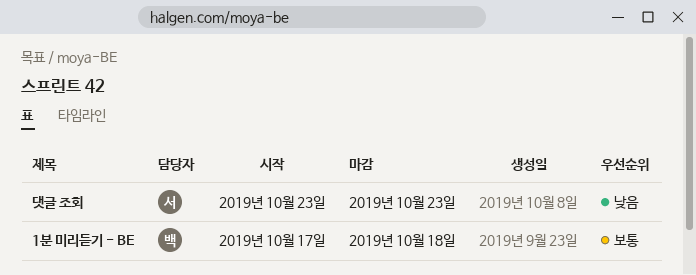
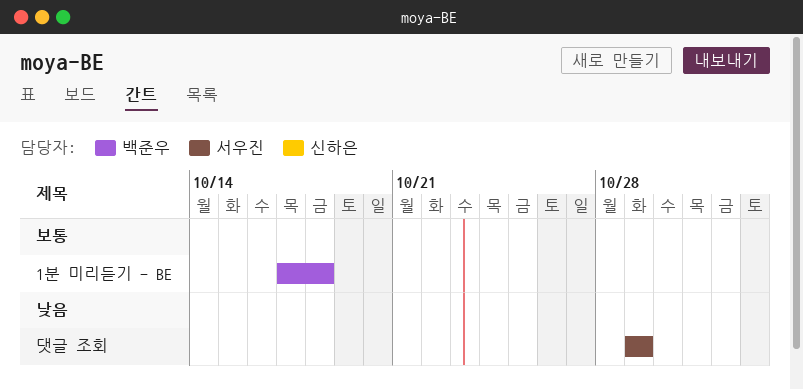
댓글 조회, start: Oct 23 -> Oct 29
댓글 조회, due: Oct 23 -> Oct 29

